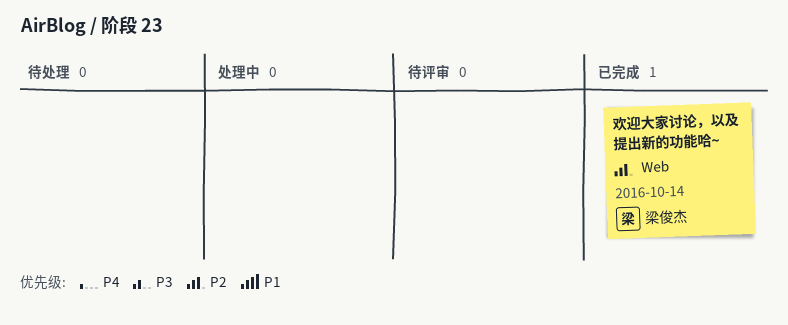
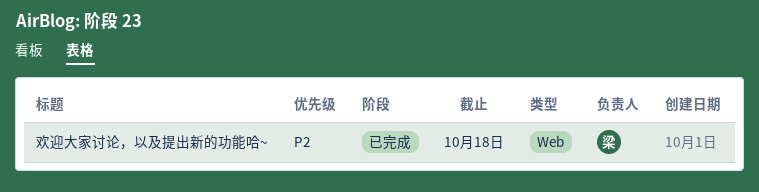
欢迎大家讨论，以及提出新的功能哈~, due: Oct 14 -> Oct 18

